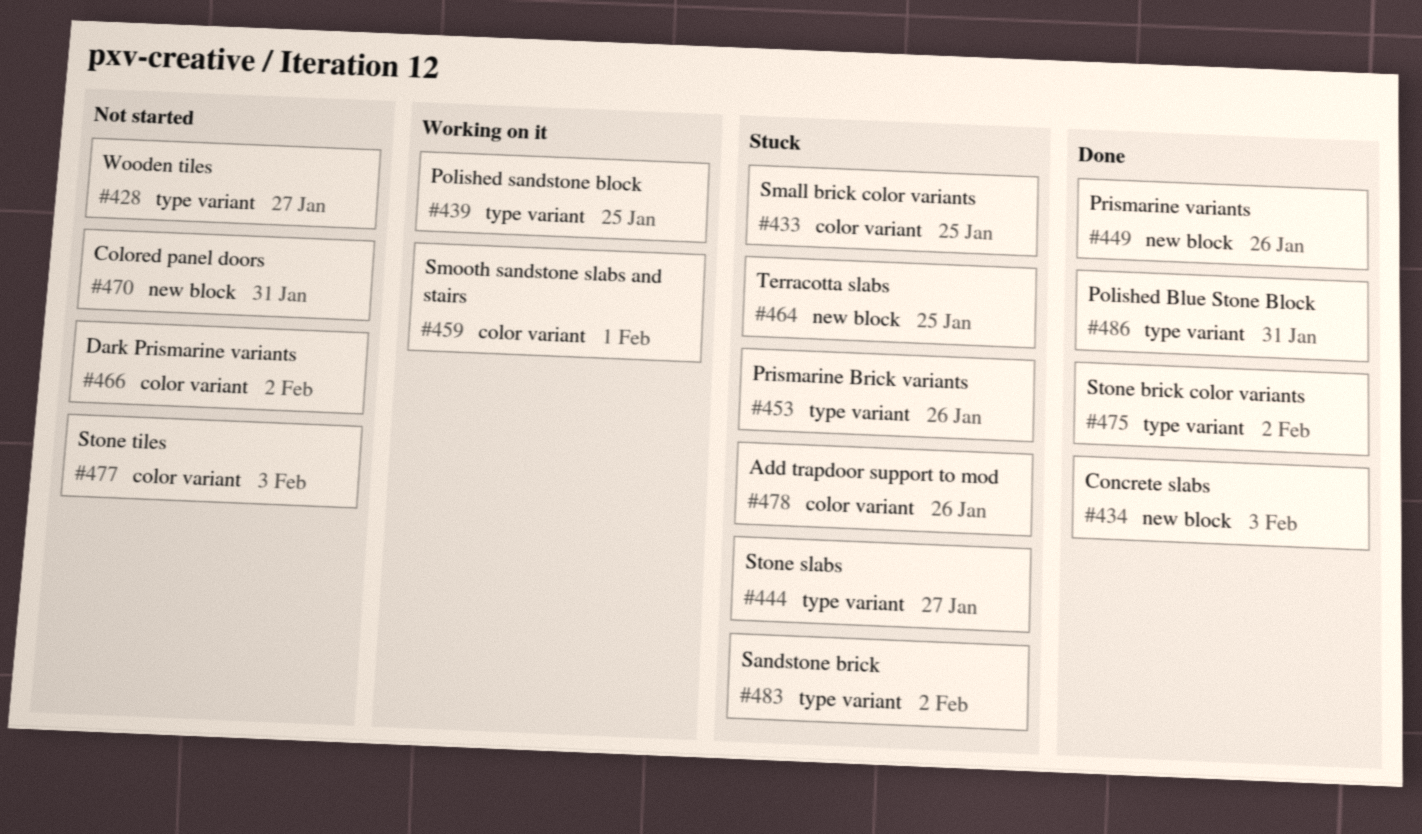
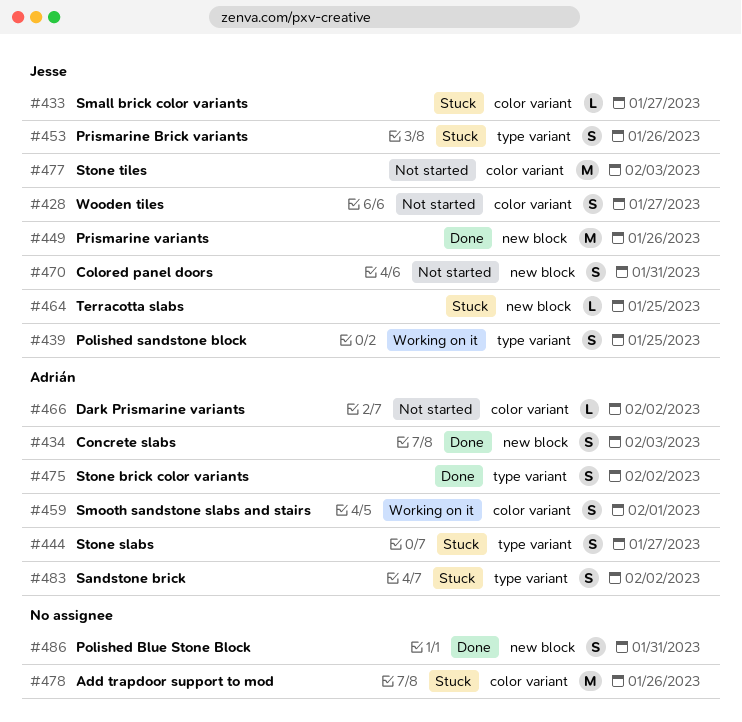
#428, label: type variant -> color variant
#433, due: Jan 25 -> Jan 27
#486, label: type variant -> new block

